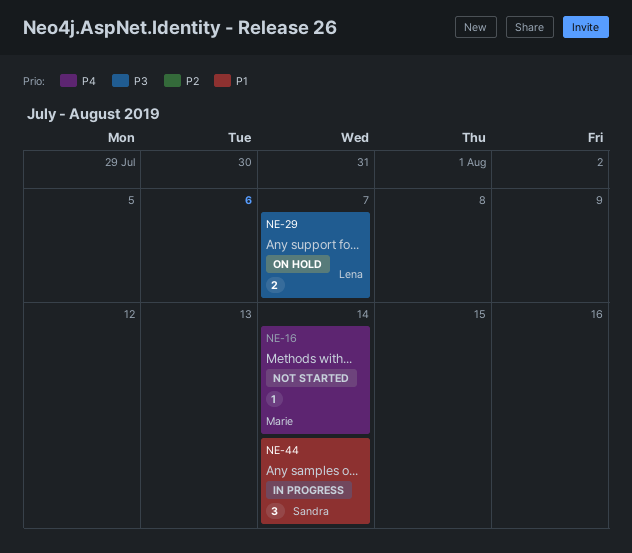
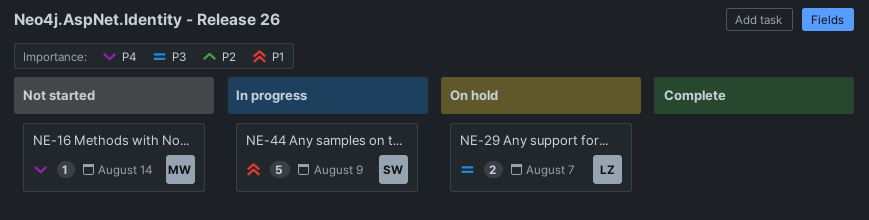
NE-44, estimate: 3 -> 5
NE-44, due: Aug 14 -> Aug 9

